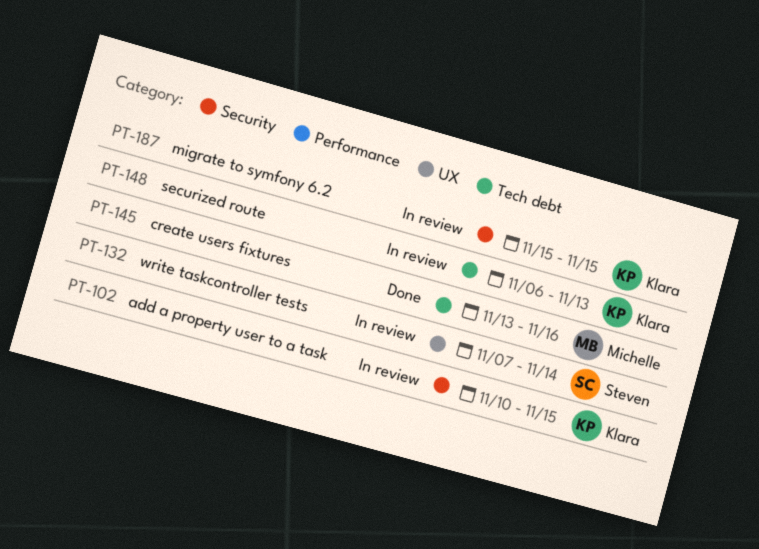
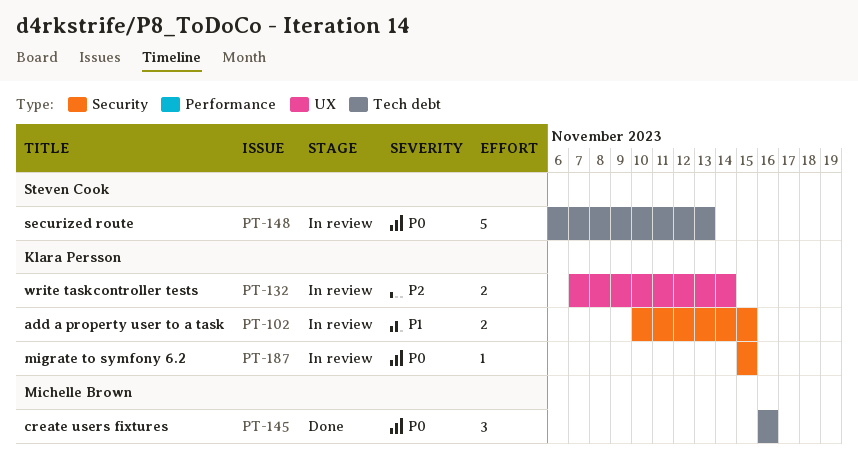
PT-132, owner: Steven Cook -> Klara Persson
PT-145, start: Nov 13 -> Nov 16
PT-148, owner: Klara Persson -> Steven Cook

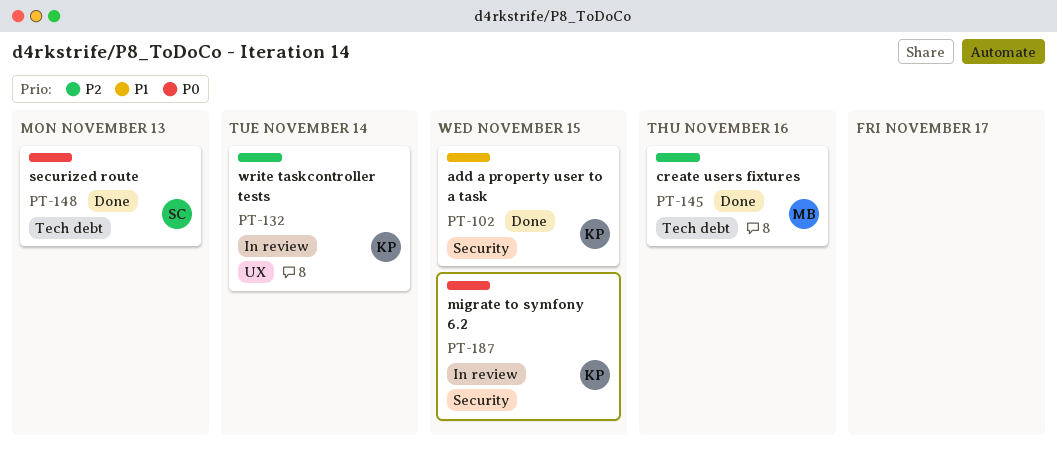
PT-102, status: In review -> Done
PT-145, priority: P0 -> P2
PT-148, status: In review -> Done

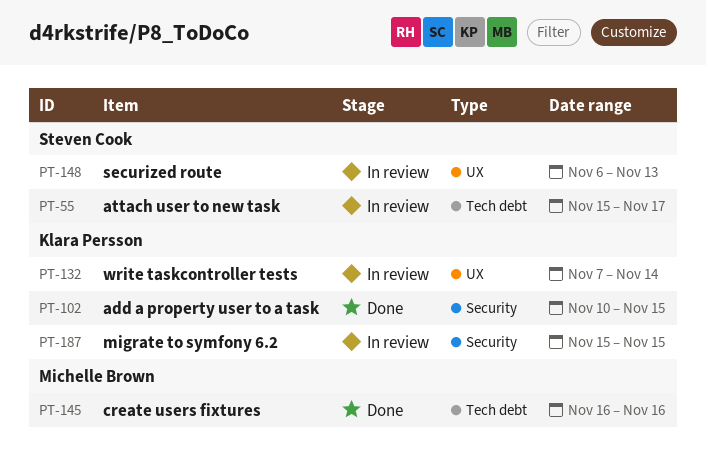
PT-55: none -> present
PT-148, status: Done -> In review
PT-148, label: Tech debt -> UX

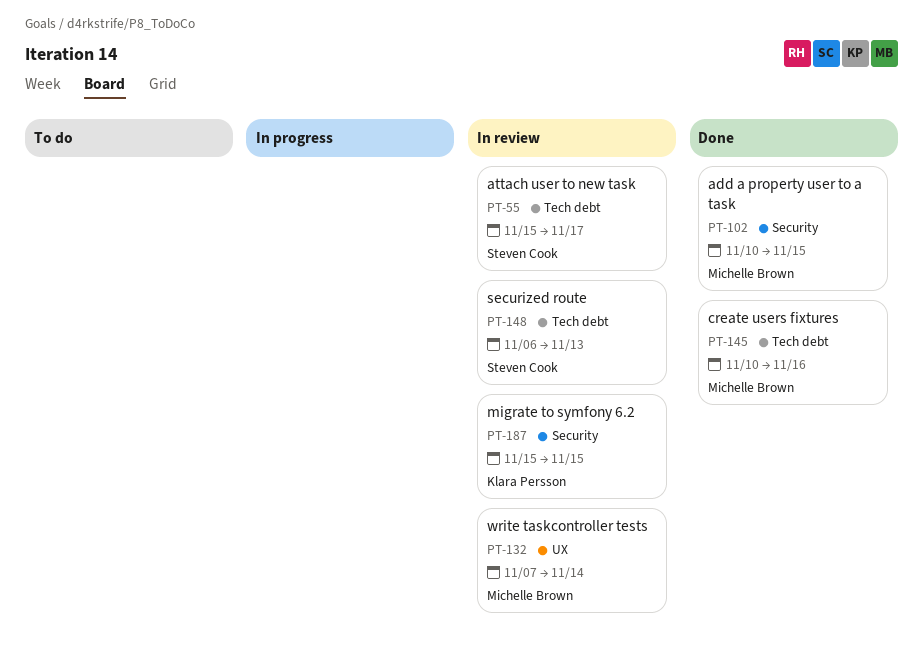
PT-102, owner: Klara Persson -> Michelle Brown
PT-132, owner: Klara Persson -> Michelle Brown
PT-145, start: Nov 16 -> Nov 10
PT-148, label: UX -> Tech debt

